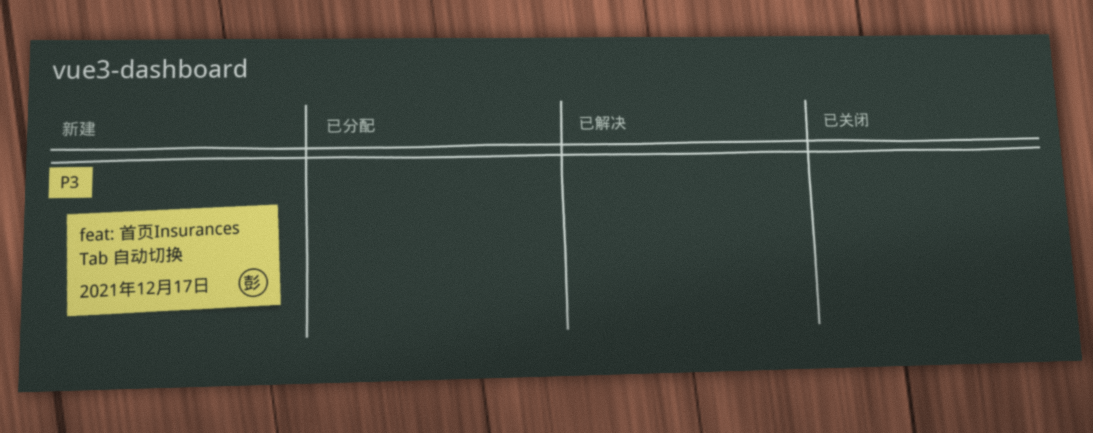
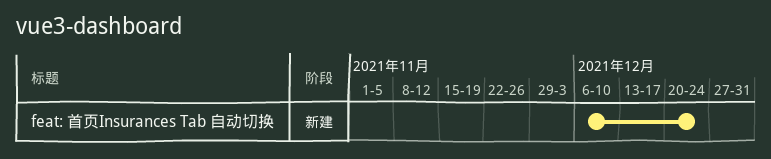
feat: 首页Insurances Tab 自动切换, due: Dec 17 -> Dec 24

